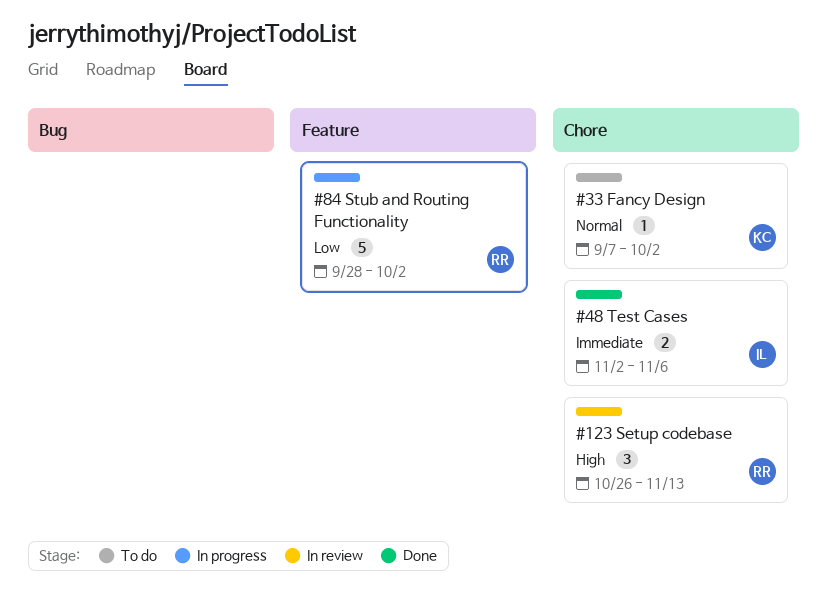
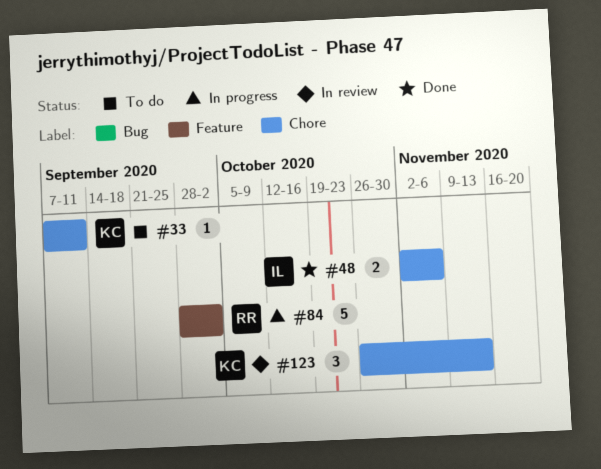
#33, due: Oct 2 -> Sep 11
#123, owner: RR -> KC

